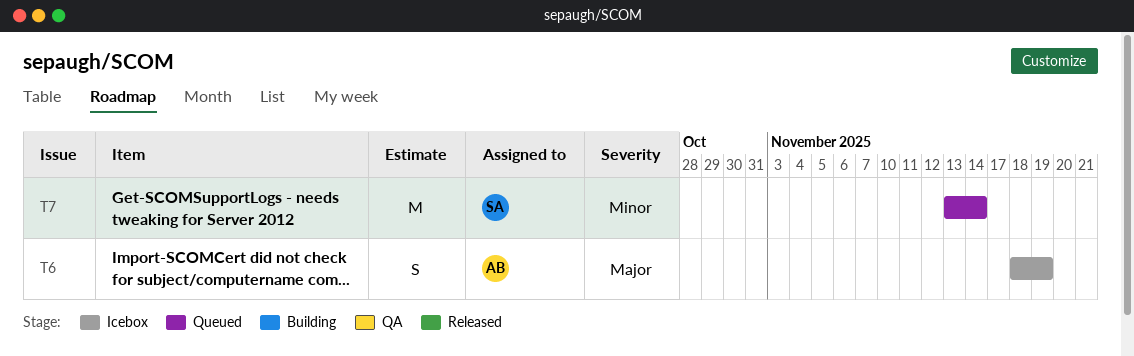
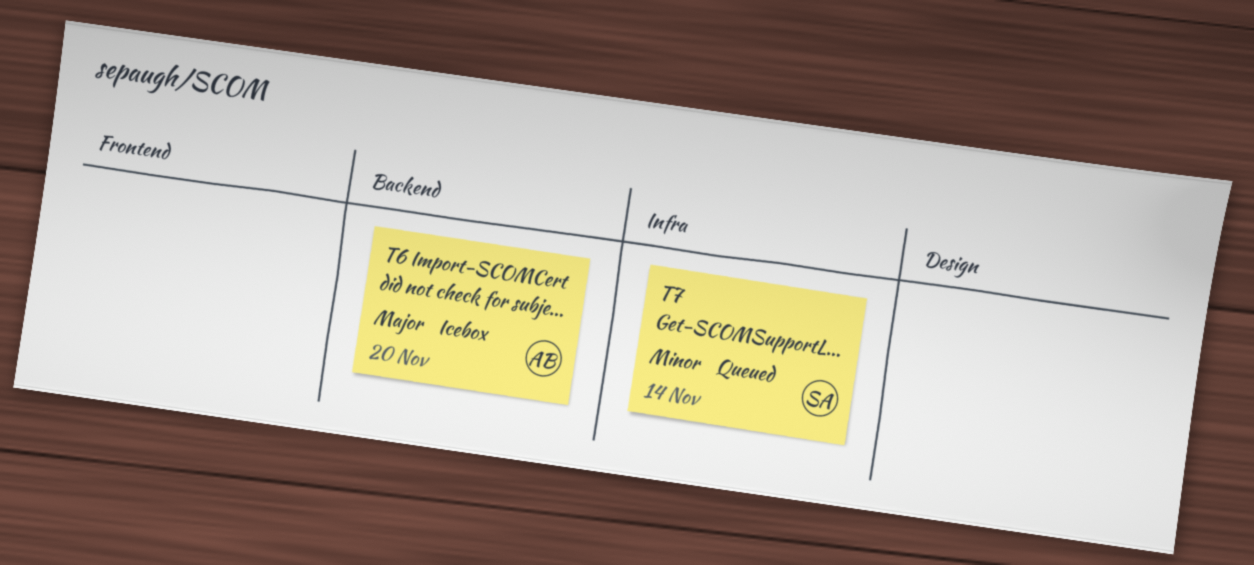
T6, due: Nov 19 -> Nov 20

